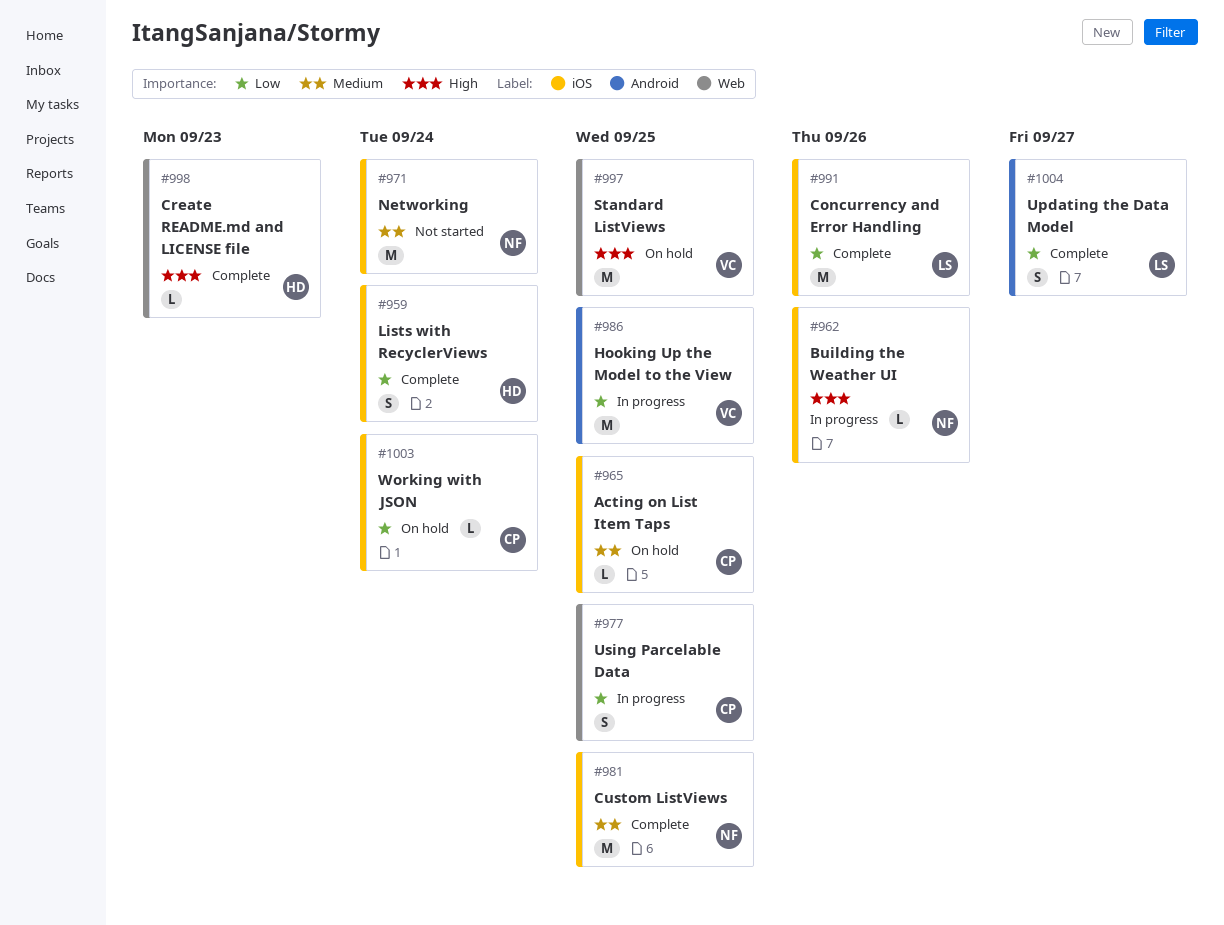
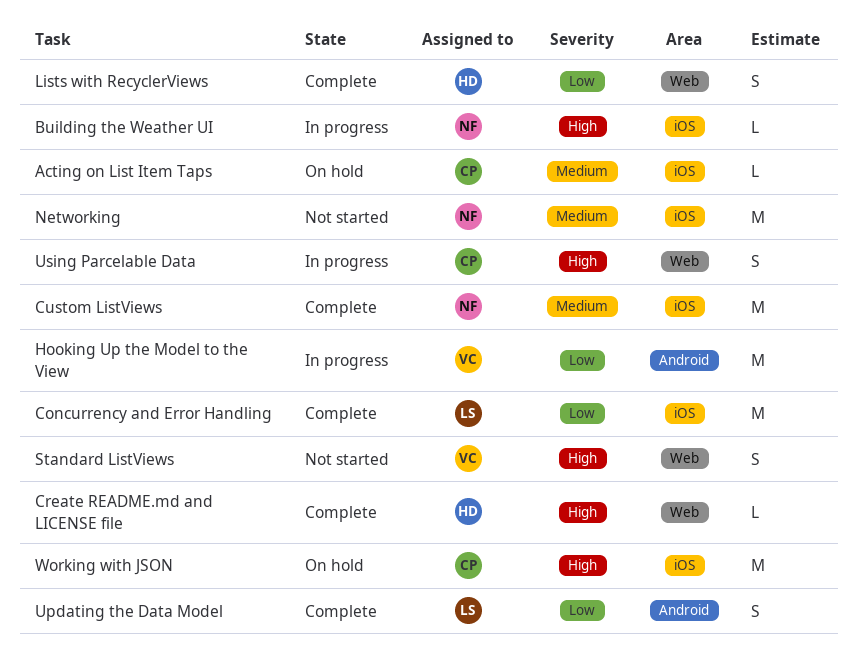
Lists with RecyclerViews, label: iOS -> Web
Standard ListViews, status: On hold -> Not started
Standard ListViews, estimate: M -> S
Using Parcelable Data, priority: Low -> High
Working with JSON, priority: Low -> High
Working with JSON, estimate: L -> M

